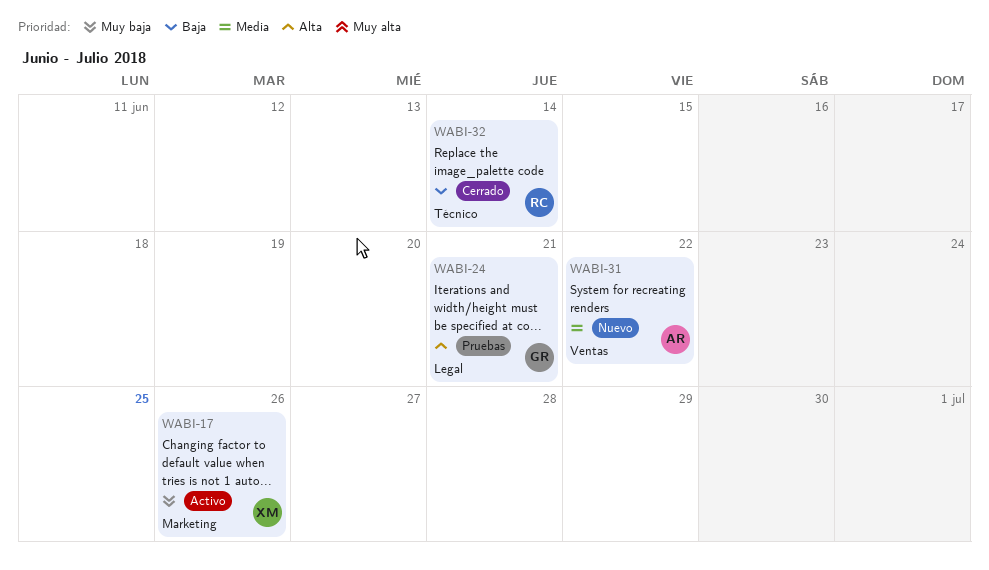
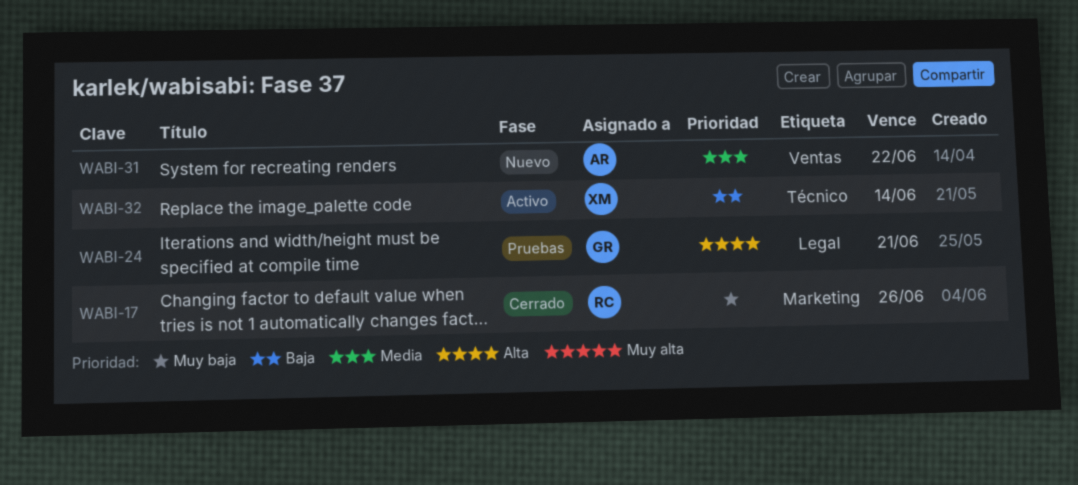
WABI-17, status: Activo -> Cerrado
WABI-17, owner: XM -> RC
WABI-32, status: Cerrado -> Activo
WABI-32, owner: RC -> XM

